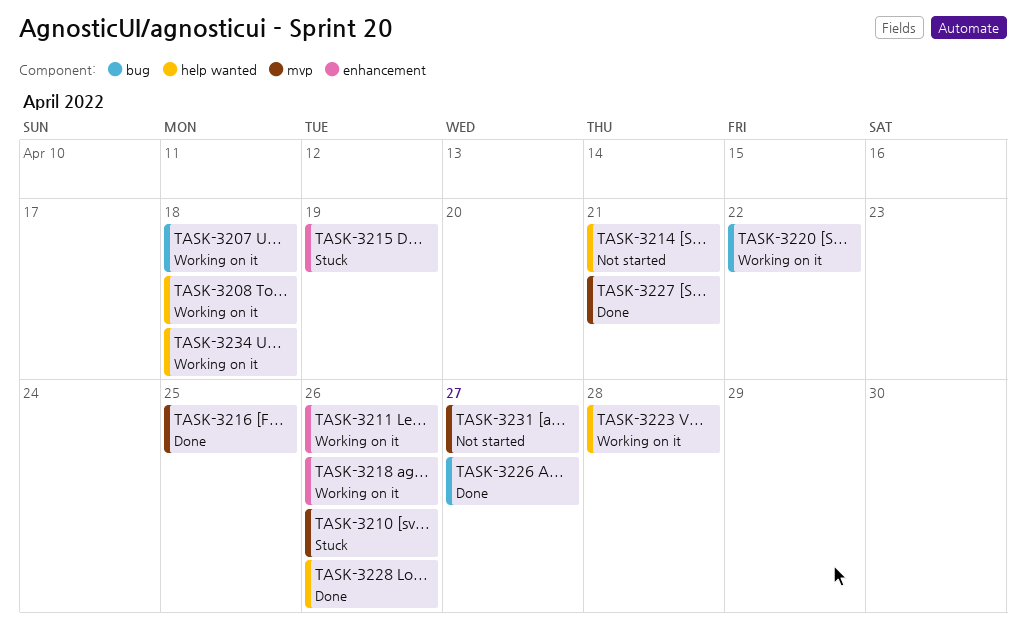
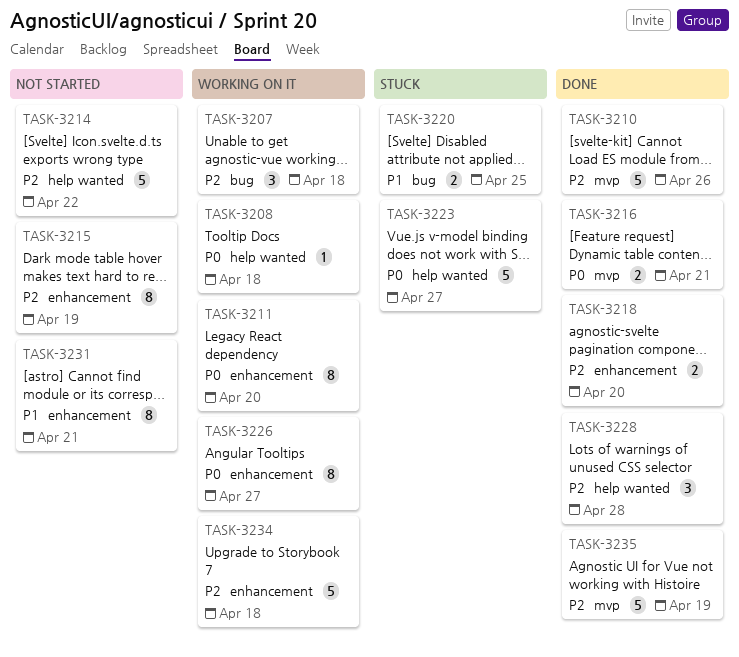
TASK-3210, status: Stuck -> Done
TASK-3211, due: Apr 26 -> Apr 20
TASK-3214, due: Apr 21 -> Apr 22
TASK-3215, status: Stuck -> Not started
TASK-3216, due: Apr 25 -> Apr 21
TASK-3218, status: Working on it -> Done
TASK-3218, due: Apr 26 -> Apr 20
TASK-3220, status: Working on it -> Stuck
TASK-3220, due: Apr 22 -> Apr 25
TASK-3223, status: Working on it -> Stuck
TASK-3223, due: Apr 28 -> Apr 27
TASK-3226, status: Done -> Working on it
TASK-3226, label: bug -> enhancement
TASK-3227: present -> none
TASK-3228, due: Apr 26 -> Apr 28
TASK-3231, label: mvp -> enhancement
TASK-3231, due: Apr 27 -> Apr 21
TASK-3234, label: help wanted -> enhancement
TASK-3235: none -> present

